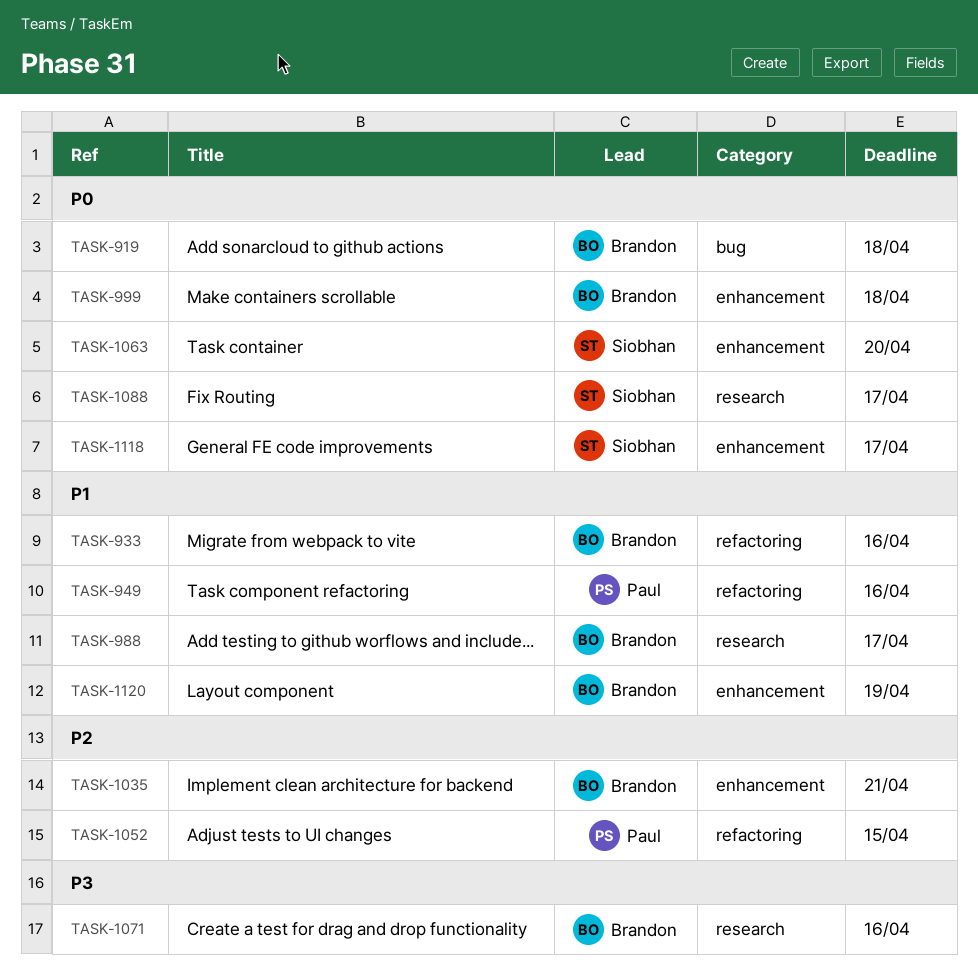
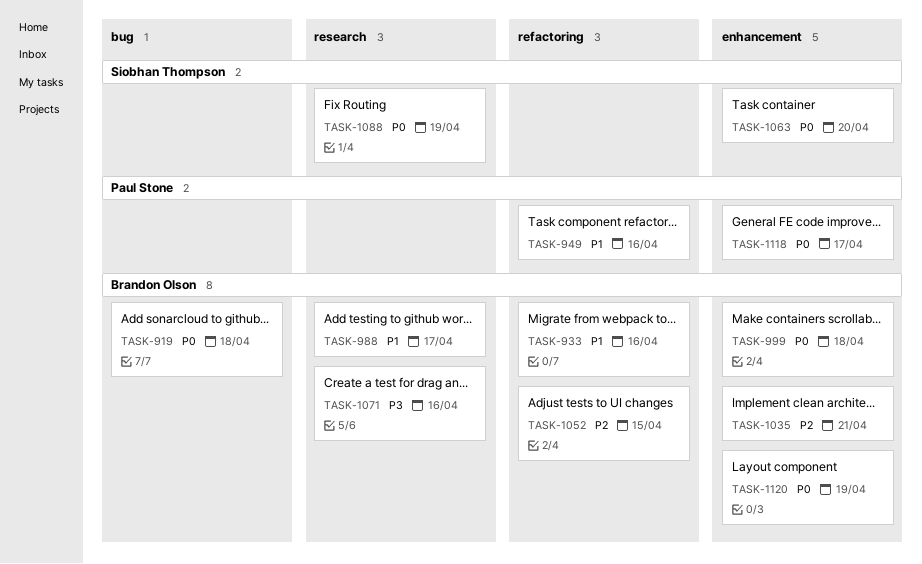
TASK-1052, owner: Paul Stone -> Brandon Olson
TASK-1088, due: Apr 17 -> Apr 19
TASK-1118, owner: Siobhan Thompson -> Paul Stone
TASK-1120, priority: P1 -> P0

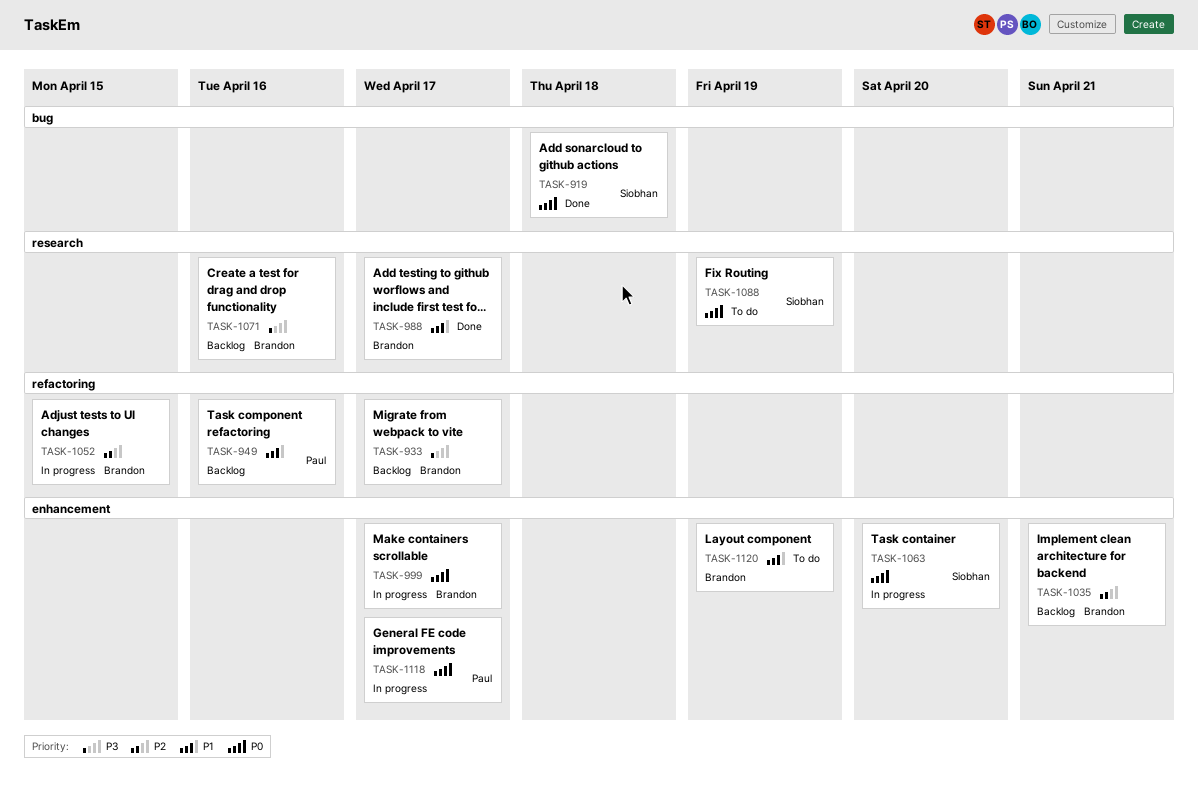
TASK-919, owner: Brandon Olson -> Siobhan Thompson
TASK-933, priority: P1 -> P3
TASK-933, due: Apr 16 -> Apr 17
TASK-999, due: Apr 18 -> Apr 17
TASK-1120, priority: P0 -> P1

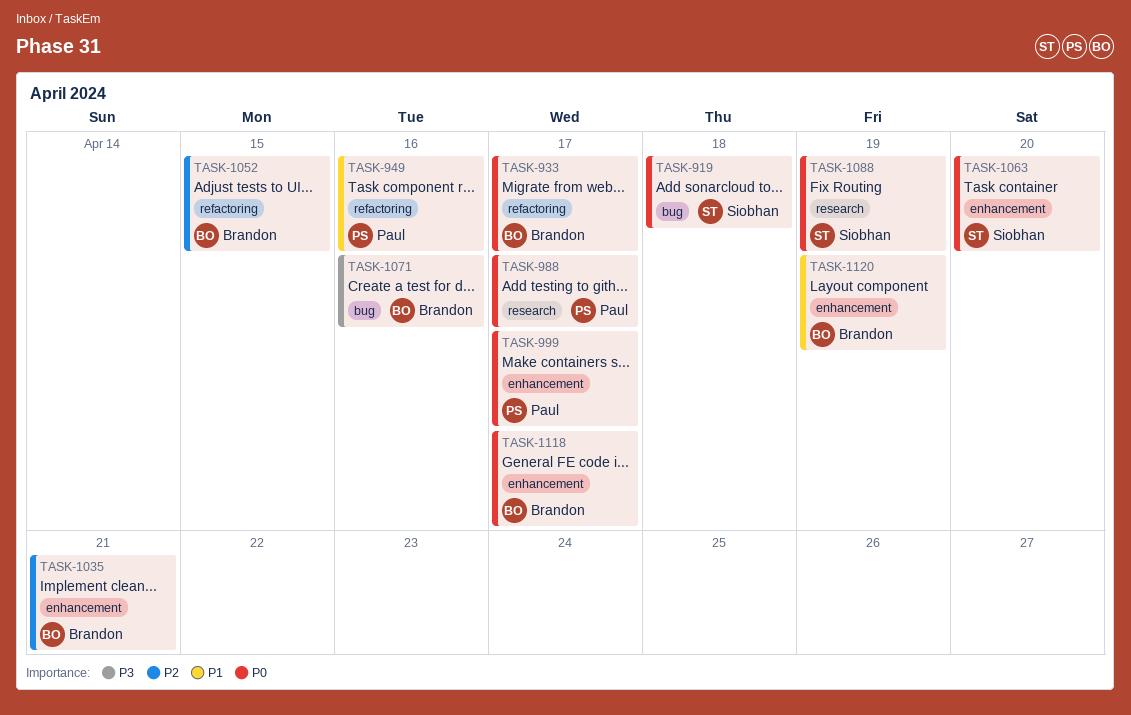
TASK-933, priority: P3 -> P0
TASK-988, owner: Brandon -> Paul
TASK-988, priority: P1 -> P0
TASK-999, owner: Brandon -> Paul
TASK-1071, label: research -> bug
TASK-1118, owner: Paul -> Brandon

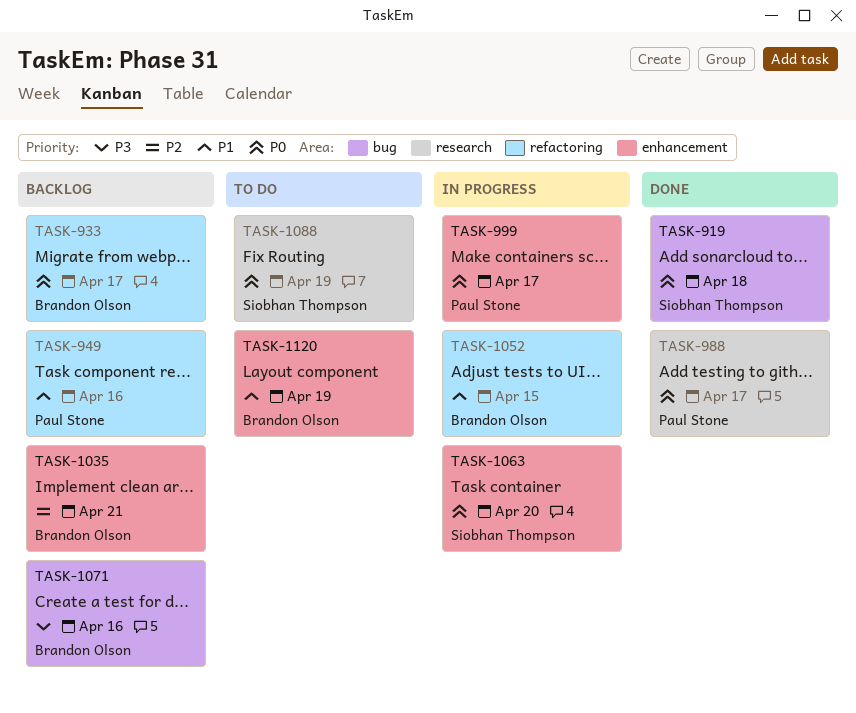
TASK-1052, priority: P2 -> P1
TASK-1118: present -> none

